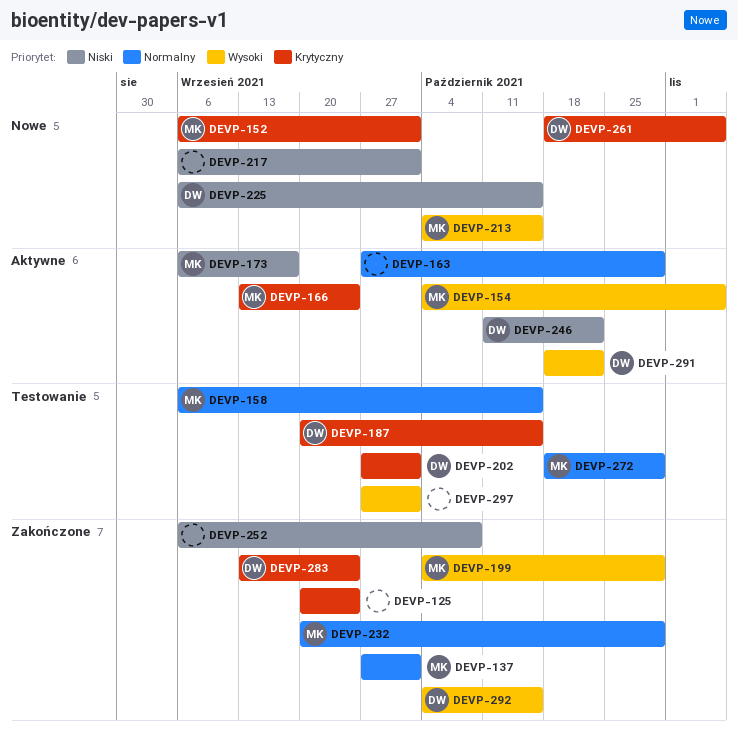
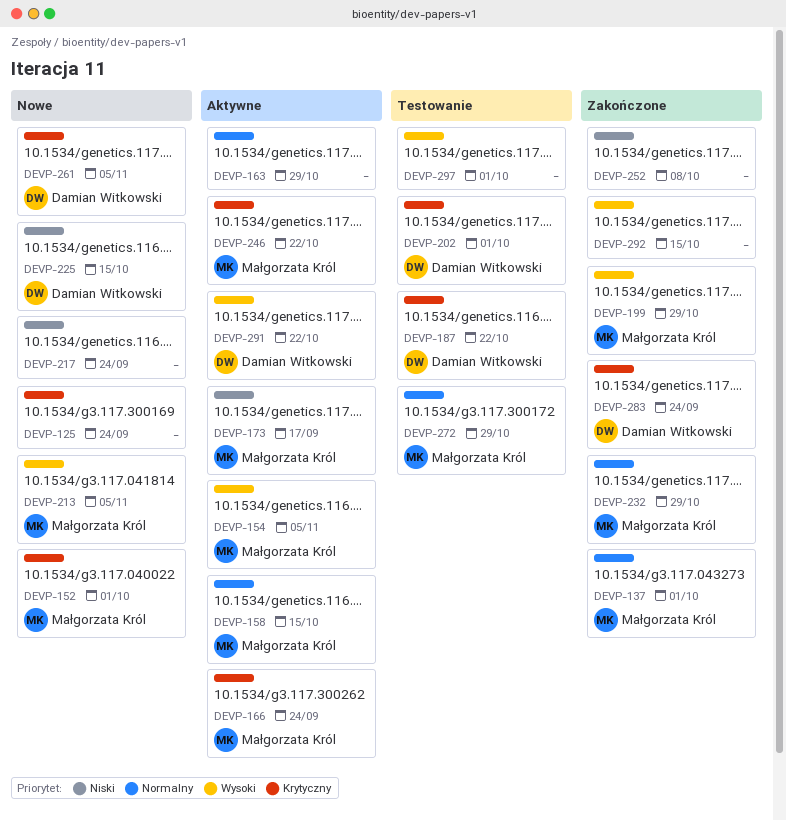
DEVP-125, status: Zakończone -> Nowe
DEVP-158, status: Testowanie -> Aktywne
DEVP-187, due: Oct 15 -> Oct 22
DEVP-213, due: Oct 15 -> Nov 5
DEVP-217, due: Oct 1 -> Sep 24
DEVP-246, owner: Damian Witkowski -> Małgorzata Król
DEVP-246, priority: Niski -> Krytyczny
DEVP-292, owner: Damian Witkowski -> none

